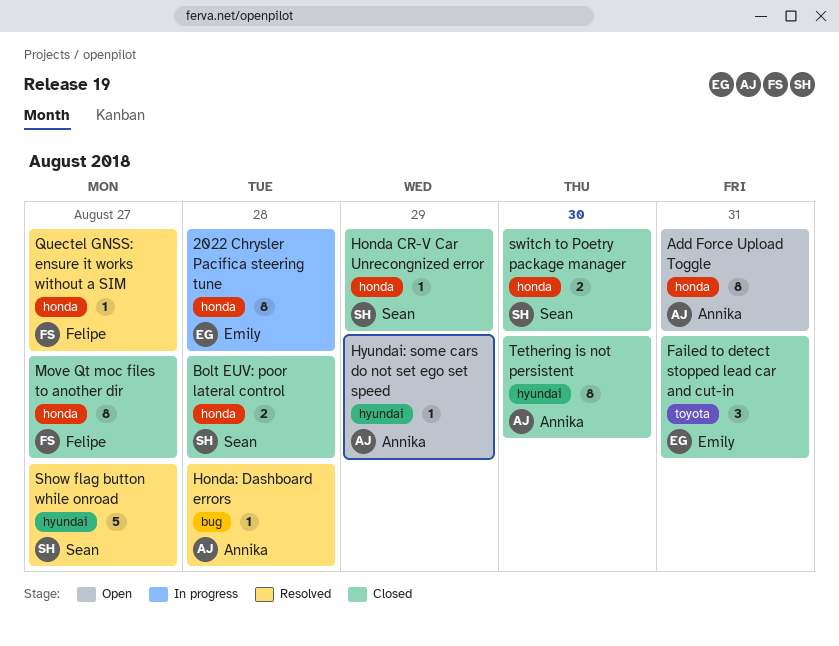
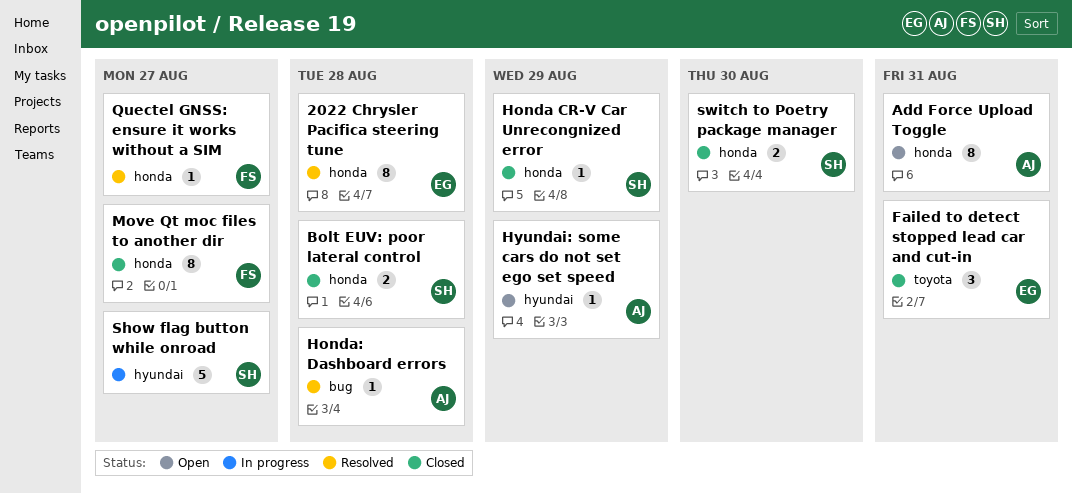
2022 Chrysler Pacifica steering tune, status: In progress -> Resolved
Show flag button while onroad, status: Resolved -> In progress
Tethering is not persistent: present -> none

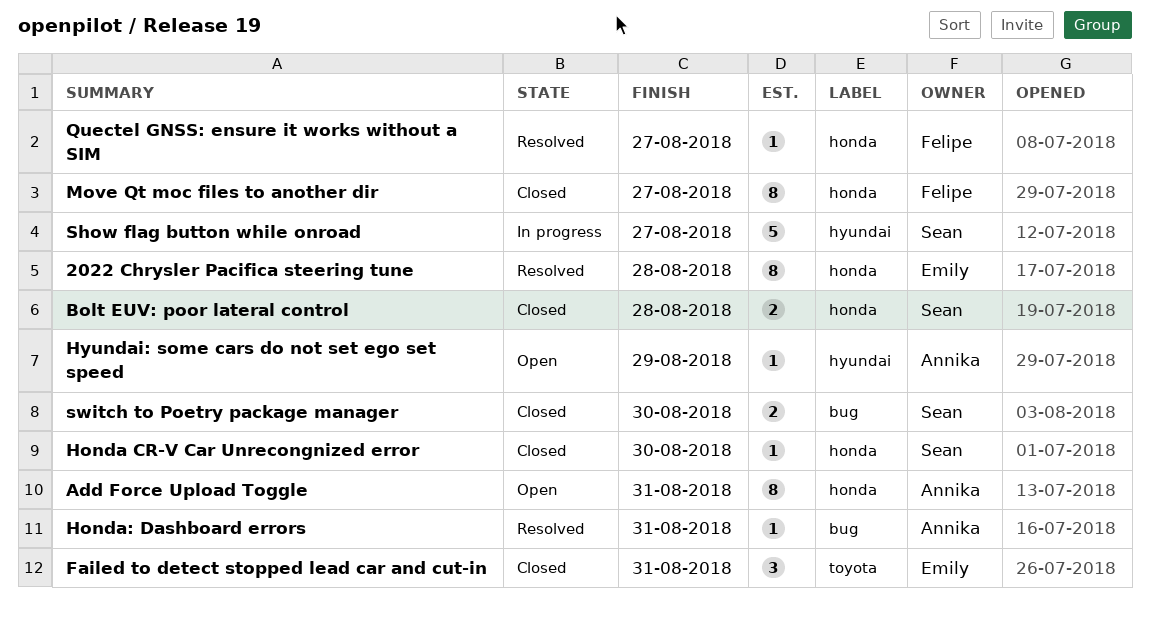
Honda CR-V Car Unrecongnized error, due: Aug 29 -> Aug 30
Honda: Dashboard errors, due: Aug 28 -> Aug 31
switch to Poetry package manager, label: honda -> bug

